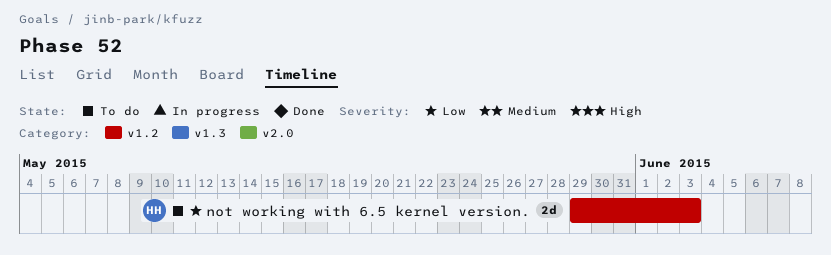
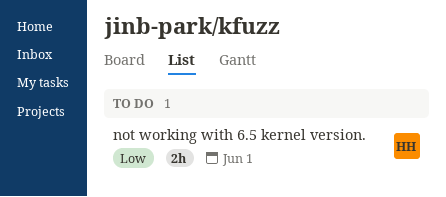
not working with 6.5 kernel version., estimate: 2d -> 2h
not working with 6.5 kernel version., due: Jun 3 -> Jun 1

